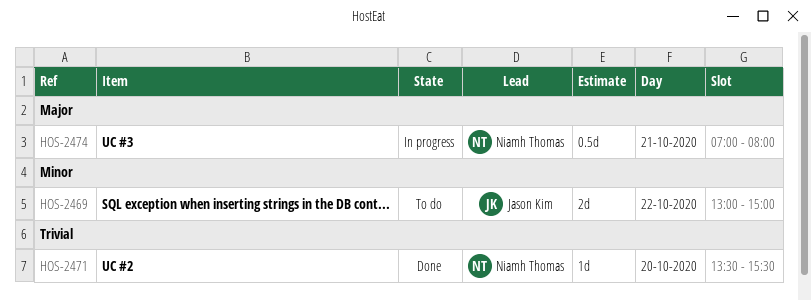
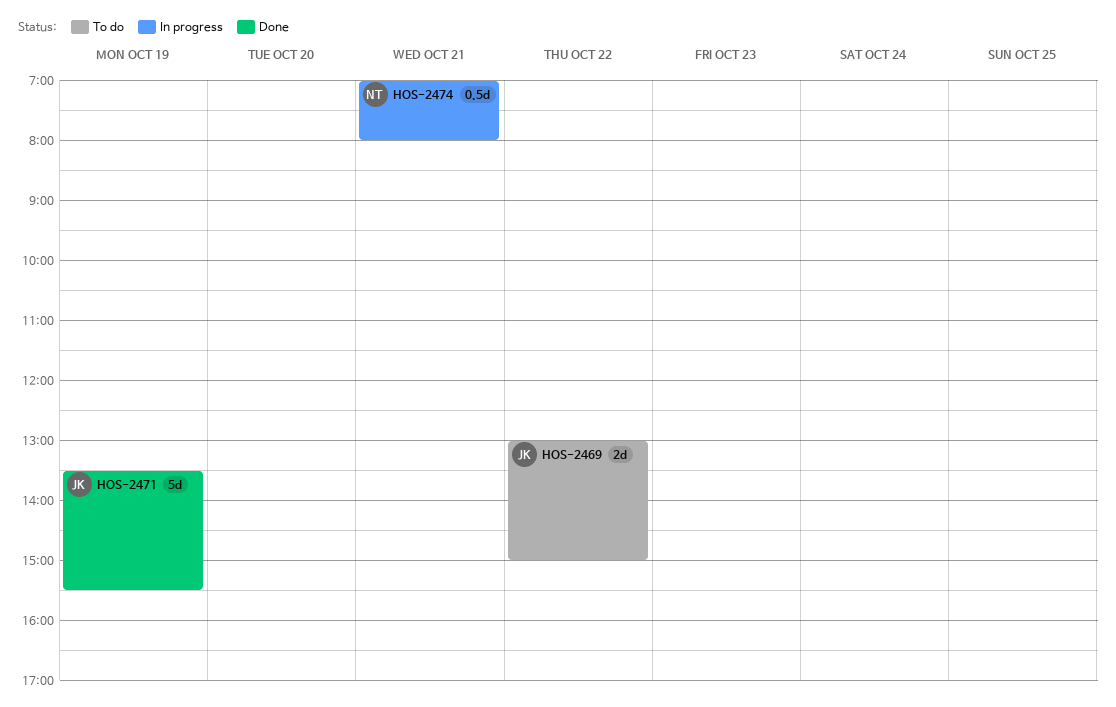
HOS-2471, owner: Niamh Thomas -> Jason Kim
HOS-2471, estimate: 1d -> 5d
HOS-2471, day: Oct 20 -> Oct 19

